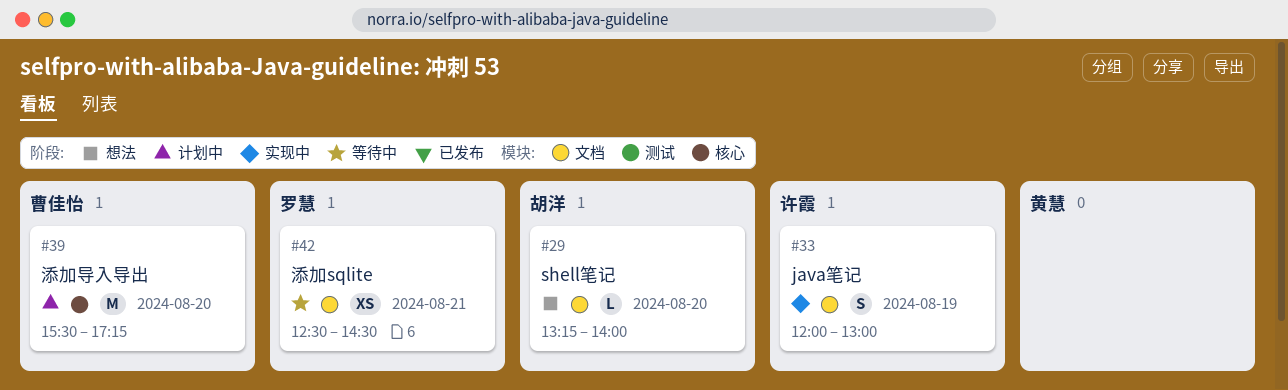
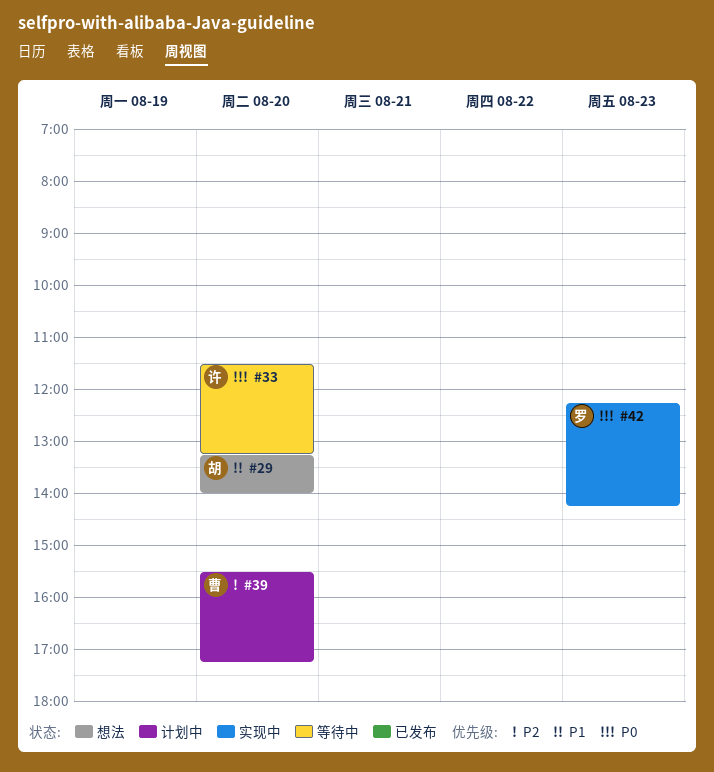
#33, status: 实现中 -> 等待中
#33, day: Aug 19 -> Aug 20
#33, begins: 12:00 -> 11:30
#33, ends: 13:00 -> 13:15
#42, status: 等待中 -> 实现中
#42, day: Aug 21 -> Aug 23
#42, begins: 12:30 -> 12:15
#42, ends: 14:30 -> 14:15

